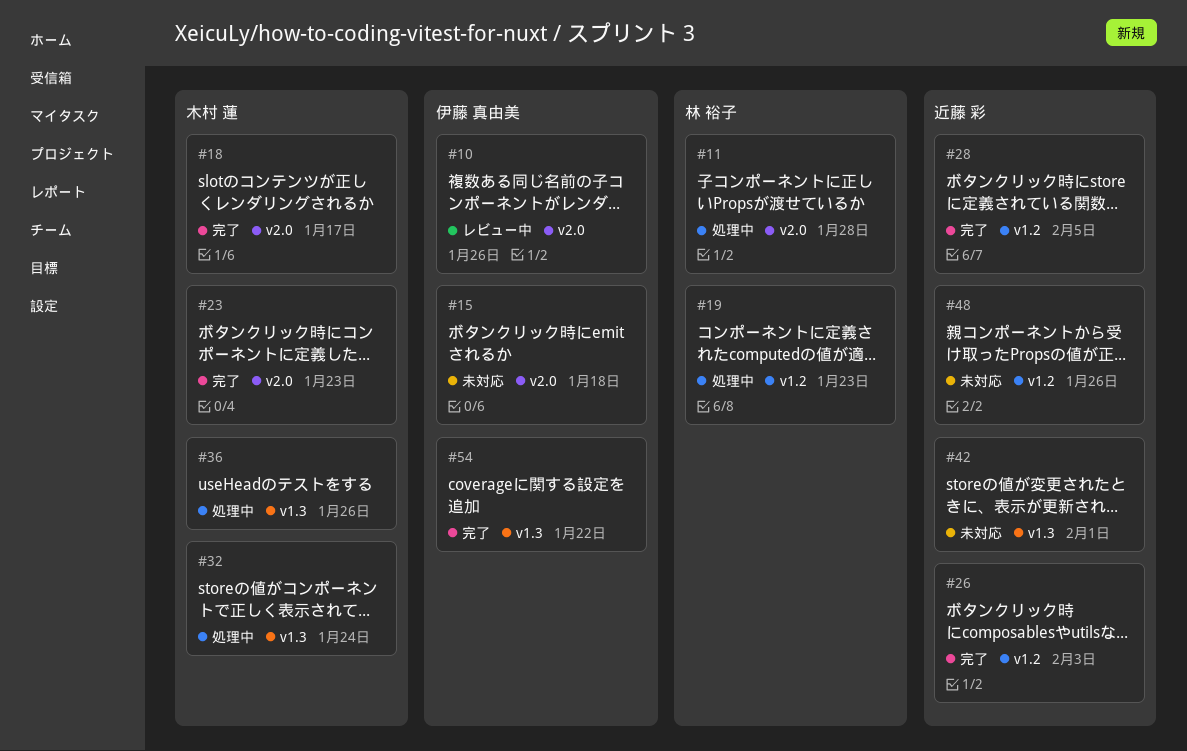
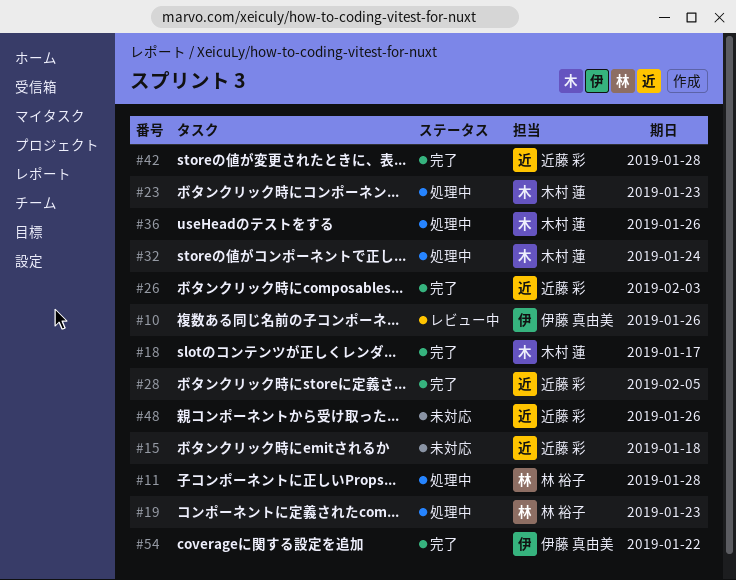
#15, owner: 伊藤 真由美 -> 近藤 彩
#23, status: 完了 -> 処理中
#42, status: 未対応 -> 完了
#42, due: Feb 1 -> Jan 28

